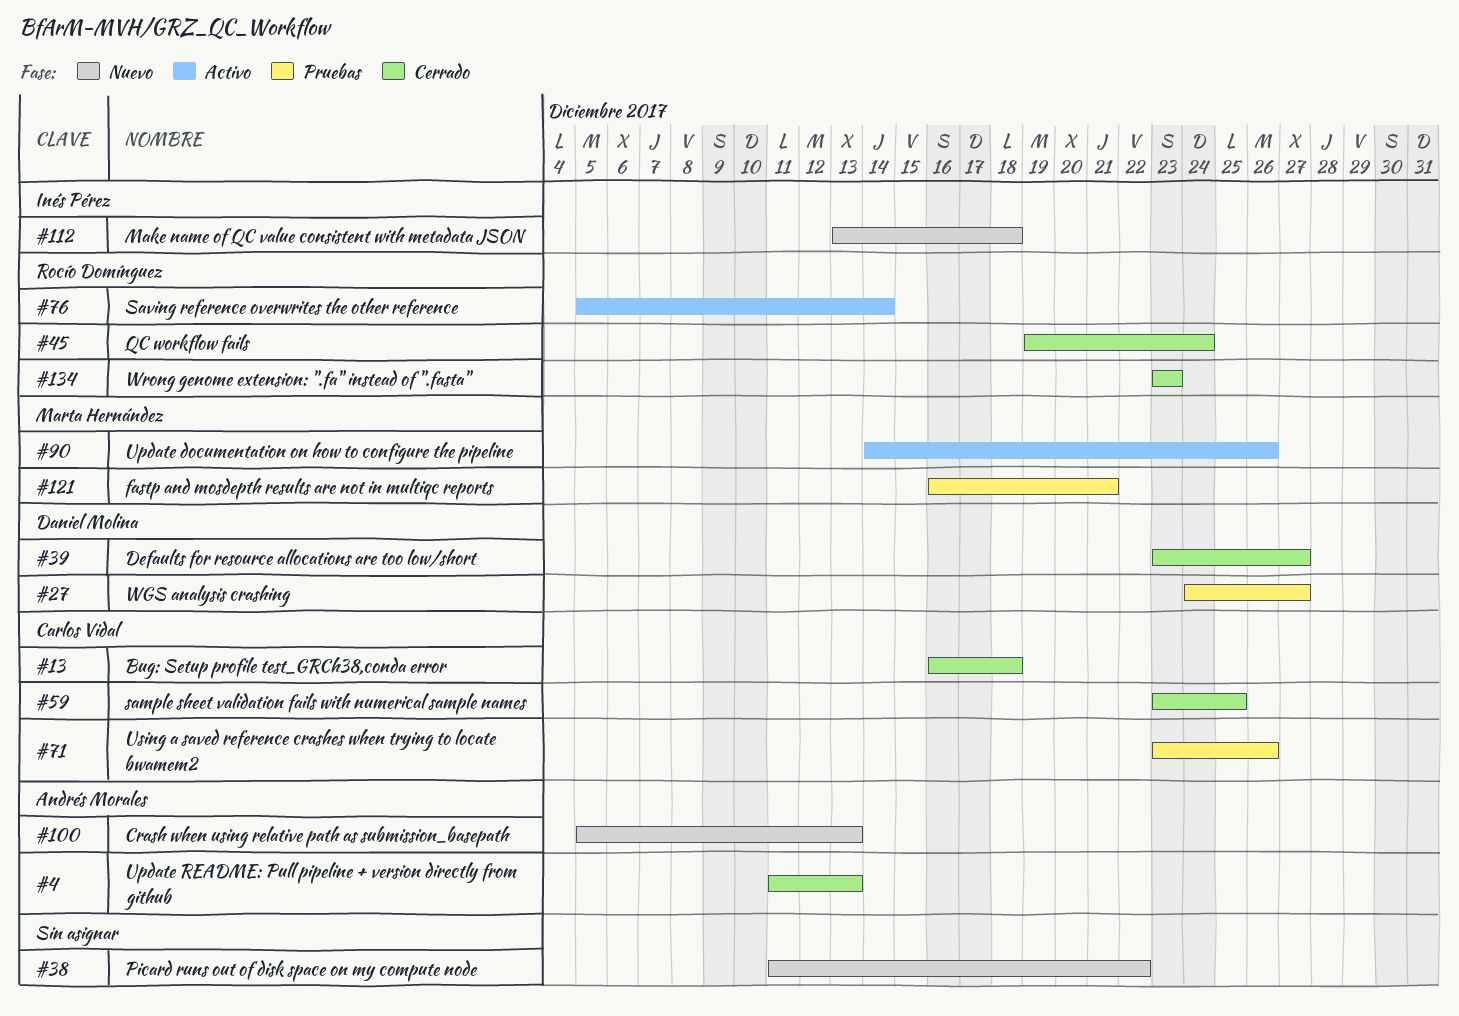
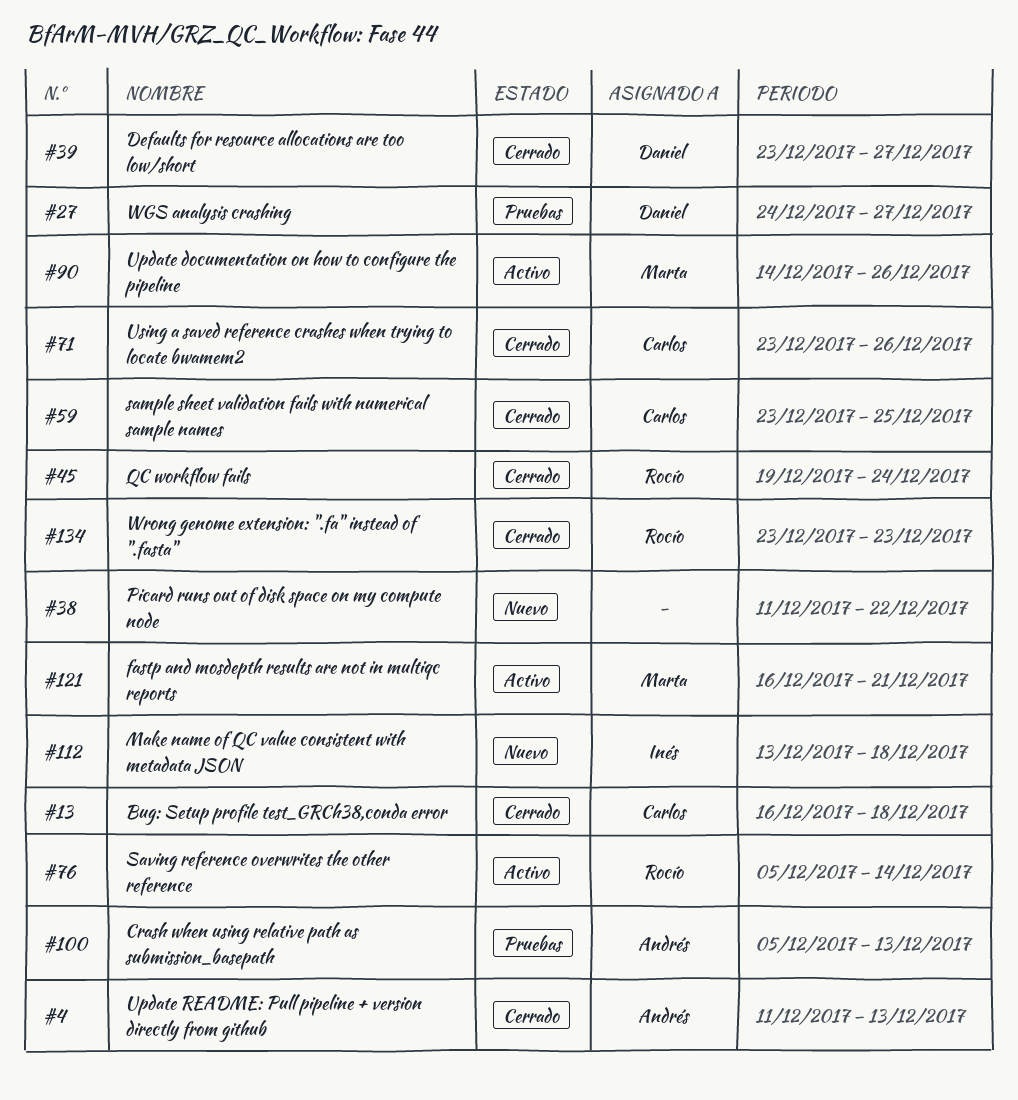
#71, status: Pruebas -> Cerrado
#100, status: Nuevo -> Pruebas
#121, status: Pruebas -> Activo

